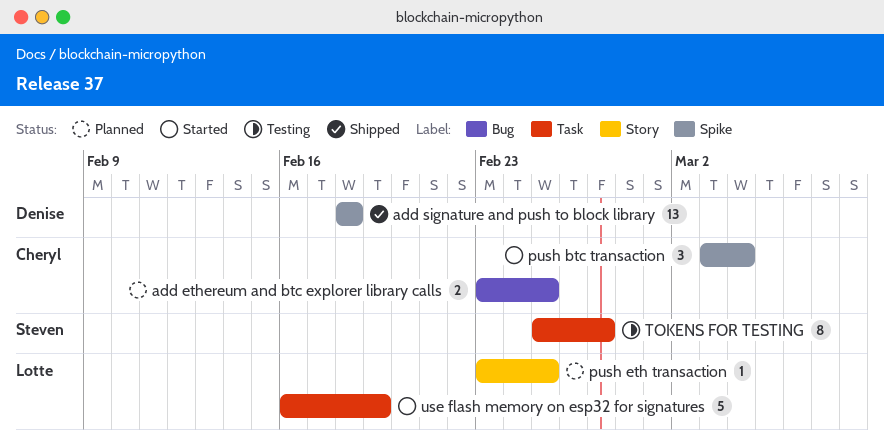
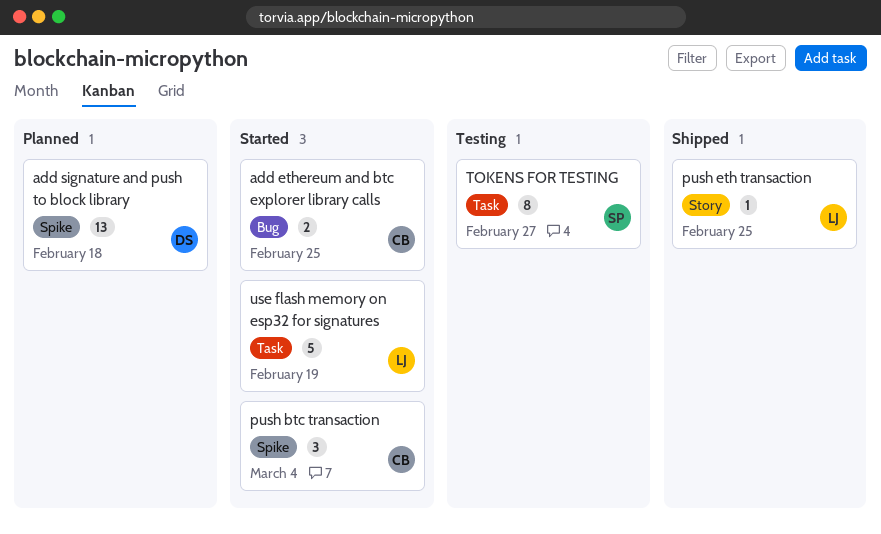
add ethereum and btc explorer library calls, status: Planned -> Started
add signature and push to block library, status: Shipped -> Planned
push eth transaction, status: Planned -> Shipped

